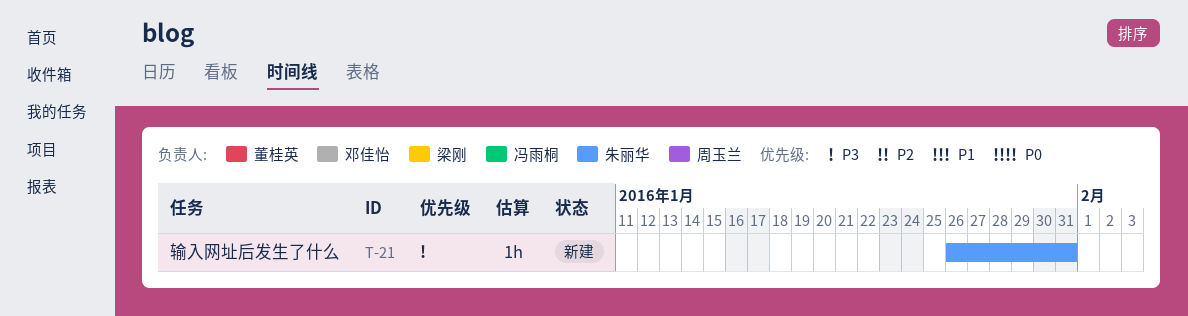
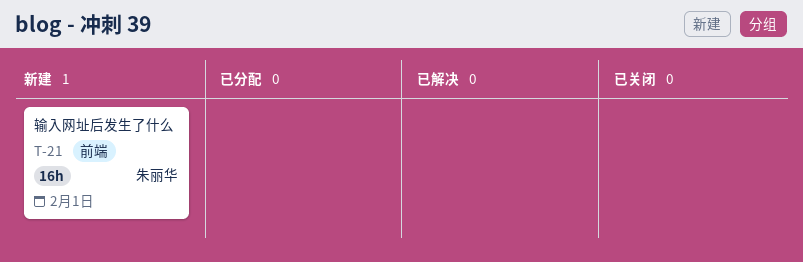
T-21, estimate: 1h -> 16h
T-21, due: Jan 31 -> Feb 1

